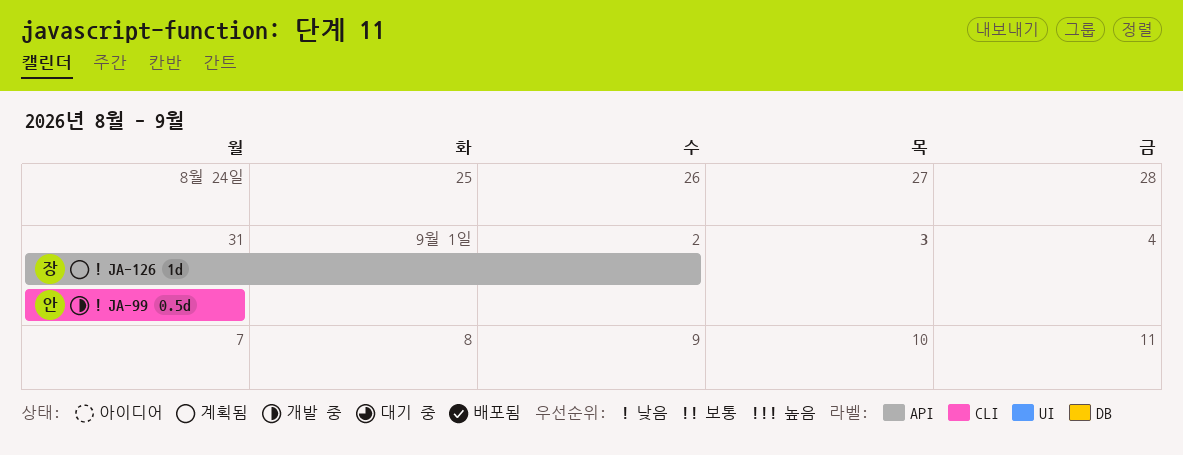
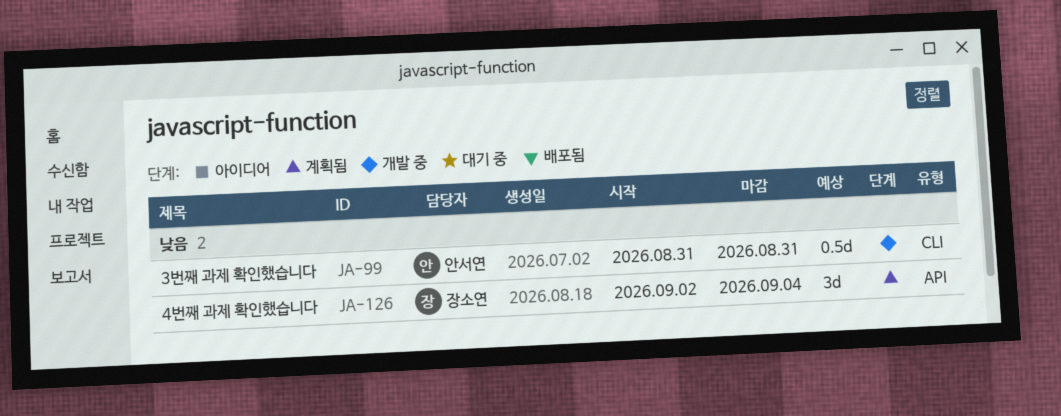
JA-126, estimate: 1d -> 3d
JA-126, start: Aug 31 -> Sep 2
JA-126, due: Sep 2 -> Sep 4

